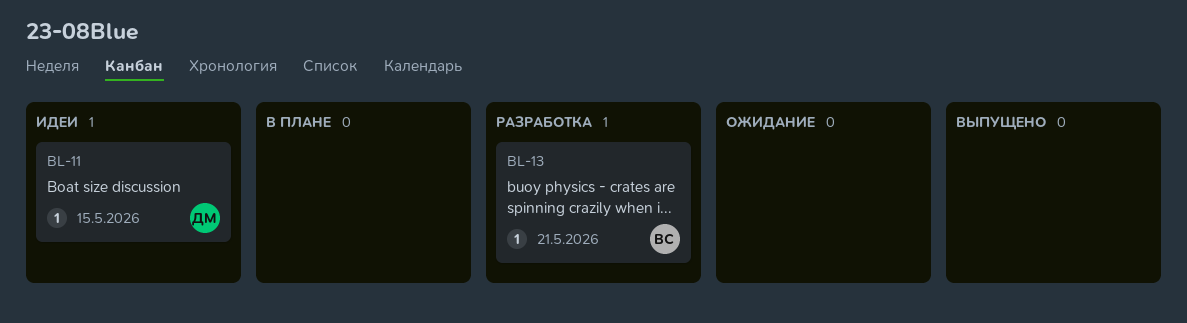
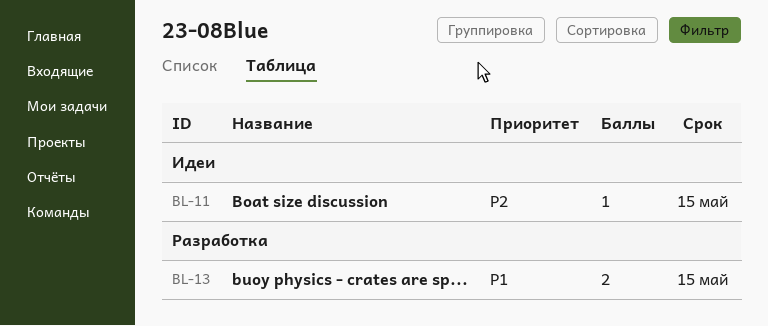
BL-13, estimate: 1 -> 2
BL-13, due: May 21 -> May 15

